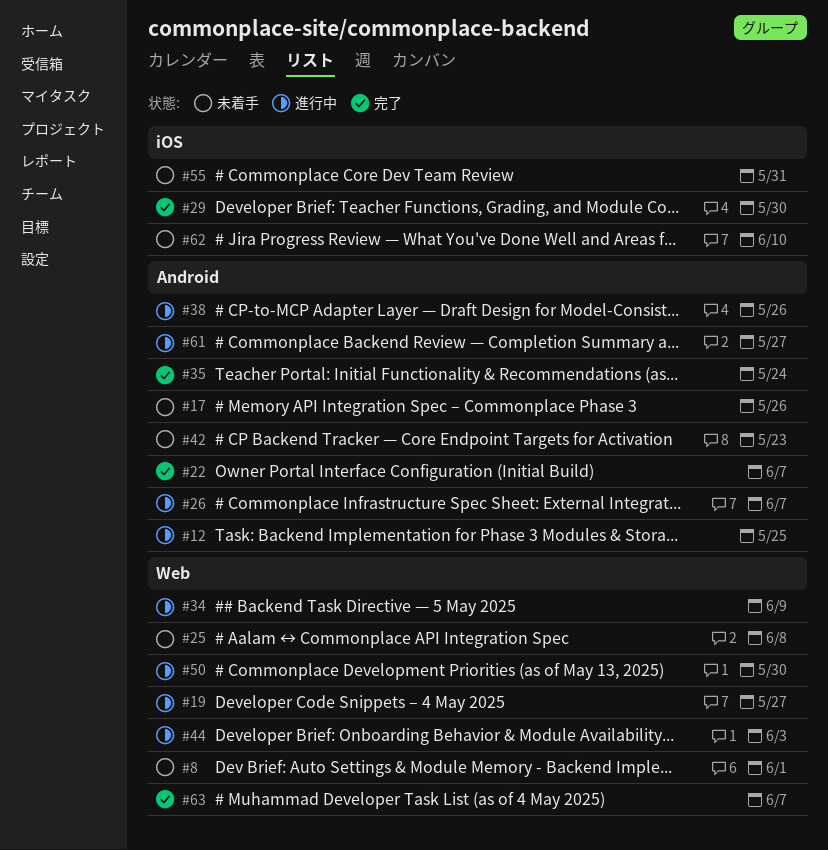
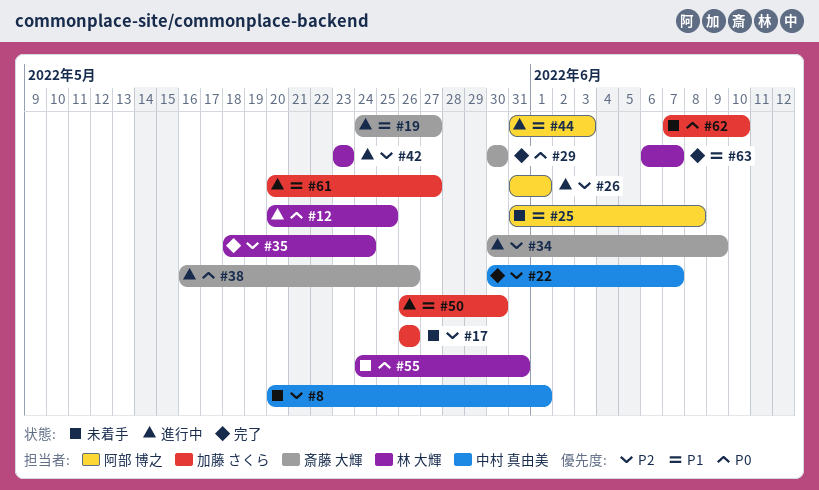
#26, due: Jun 7 -> Jun 1
#42, status: 未着手 -> 進行中

